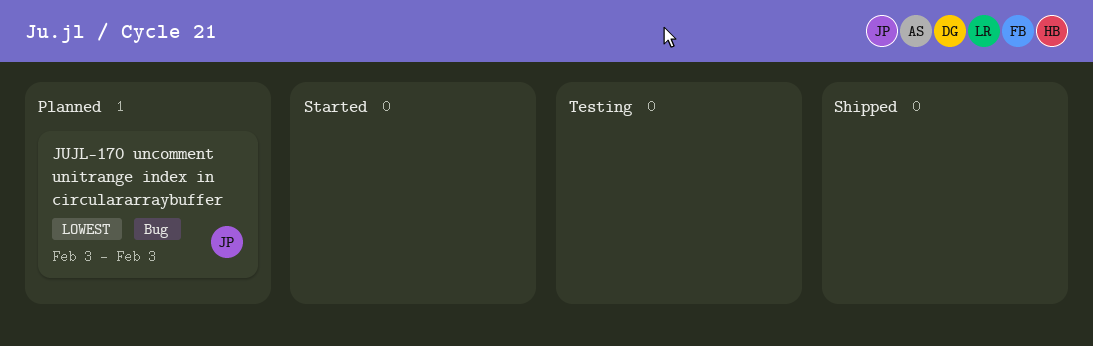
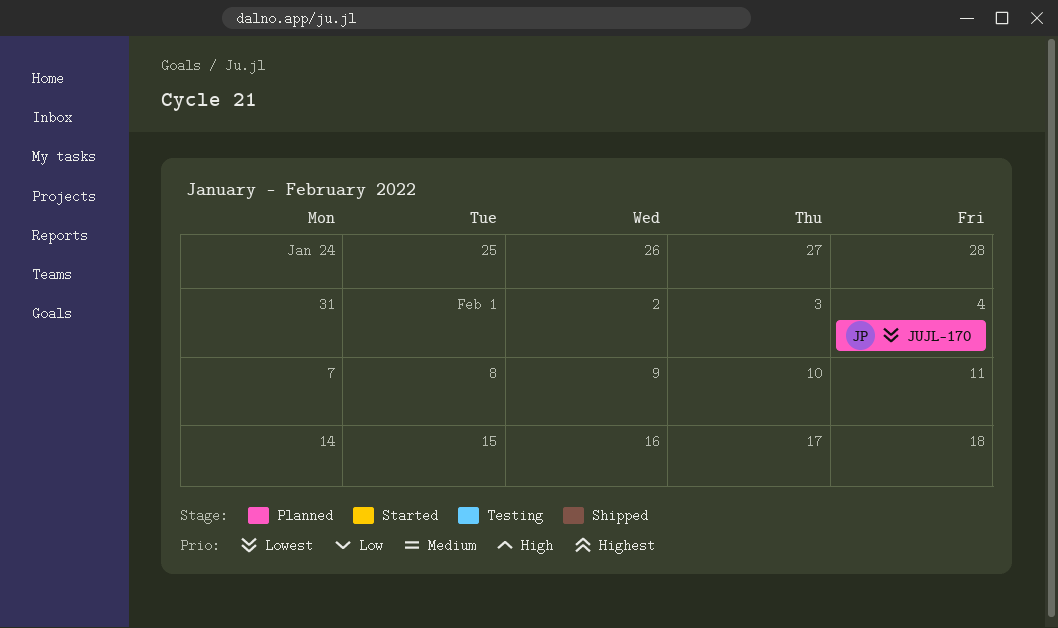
JUJL-170, start: Feb 3 -> Feb 4
JUJL-170, due: Feb 3 -> Feb 4

